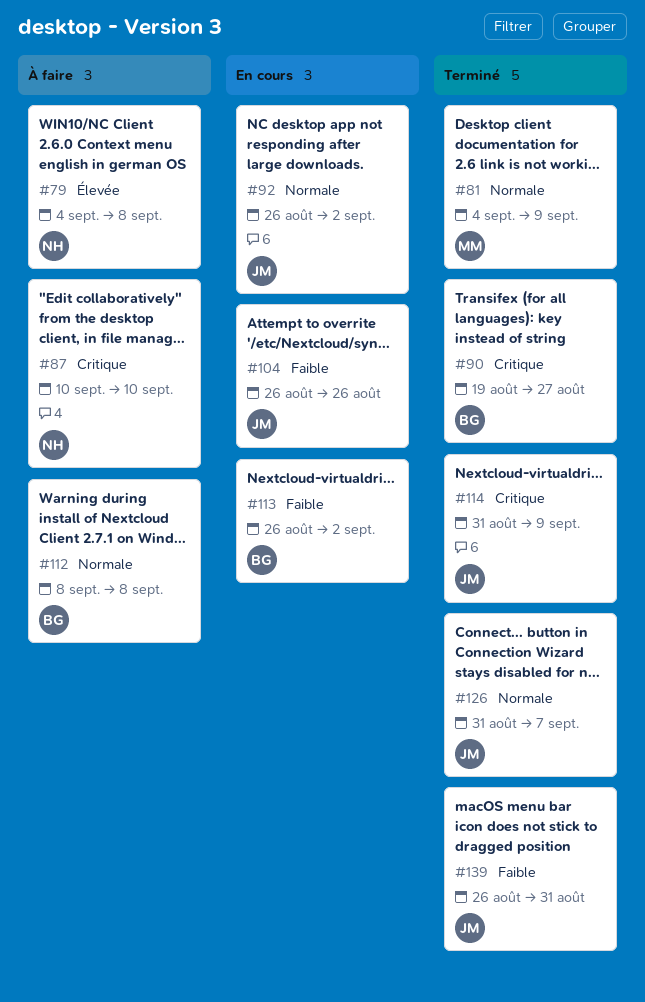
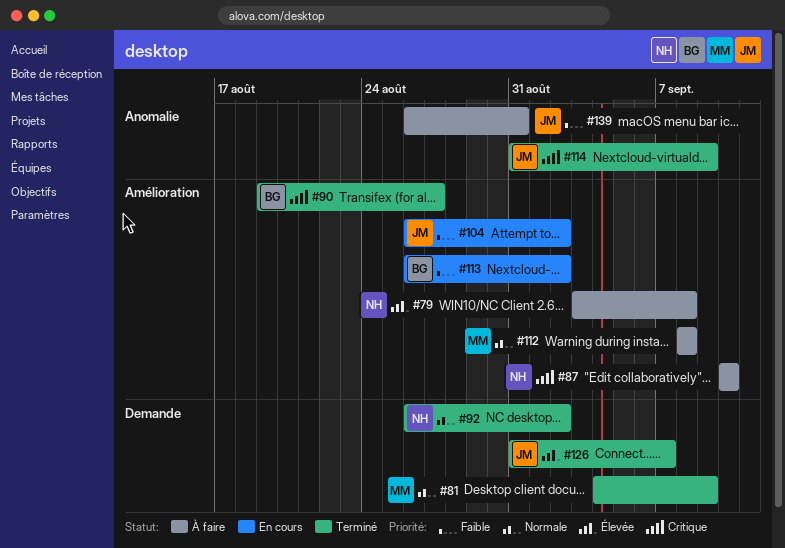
#79, start: Sep 4 -> Sep 3
#92, status: En cours -> Terminé
#92, owner: JM -> NH
#104, due: Aug 26 -> Sep 2
#112, owner: BG -> MM
#126, priority: Normale -> Élevée
#139, status: Terminé -> À faire

